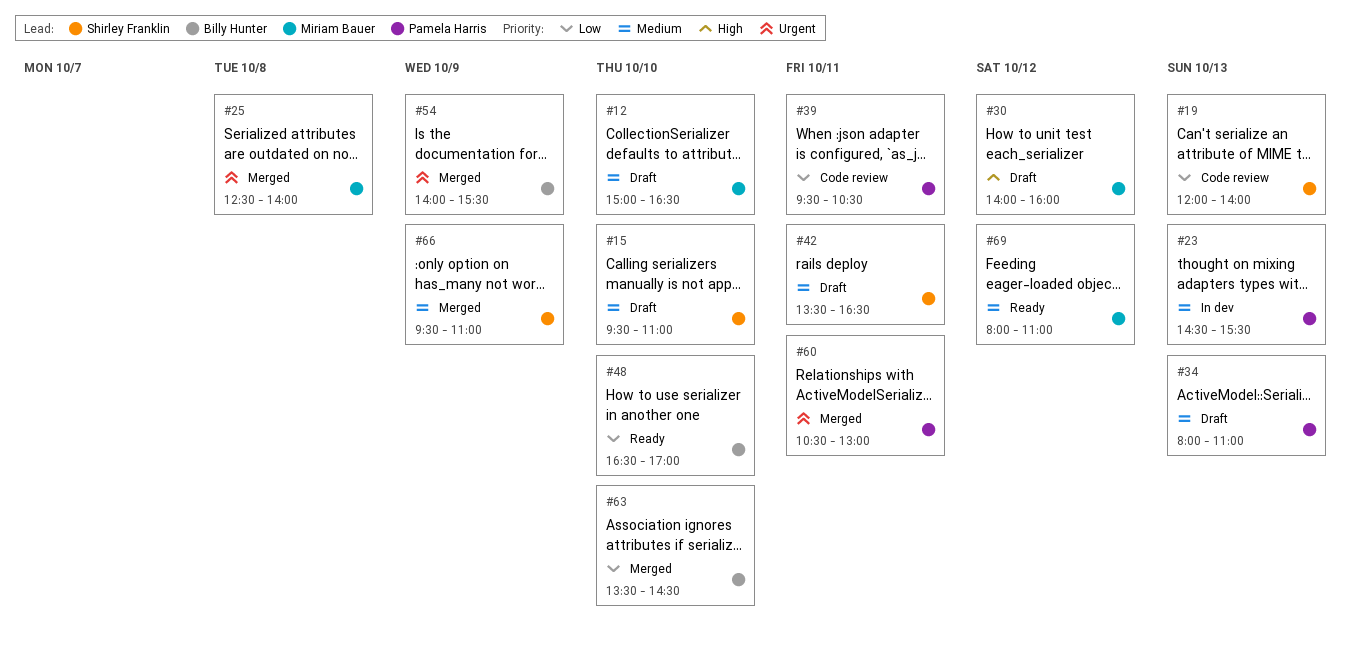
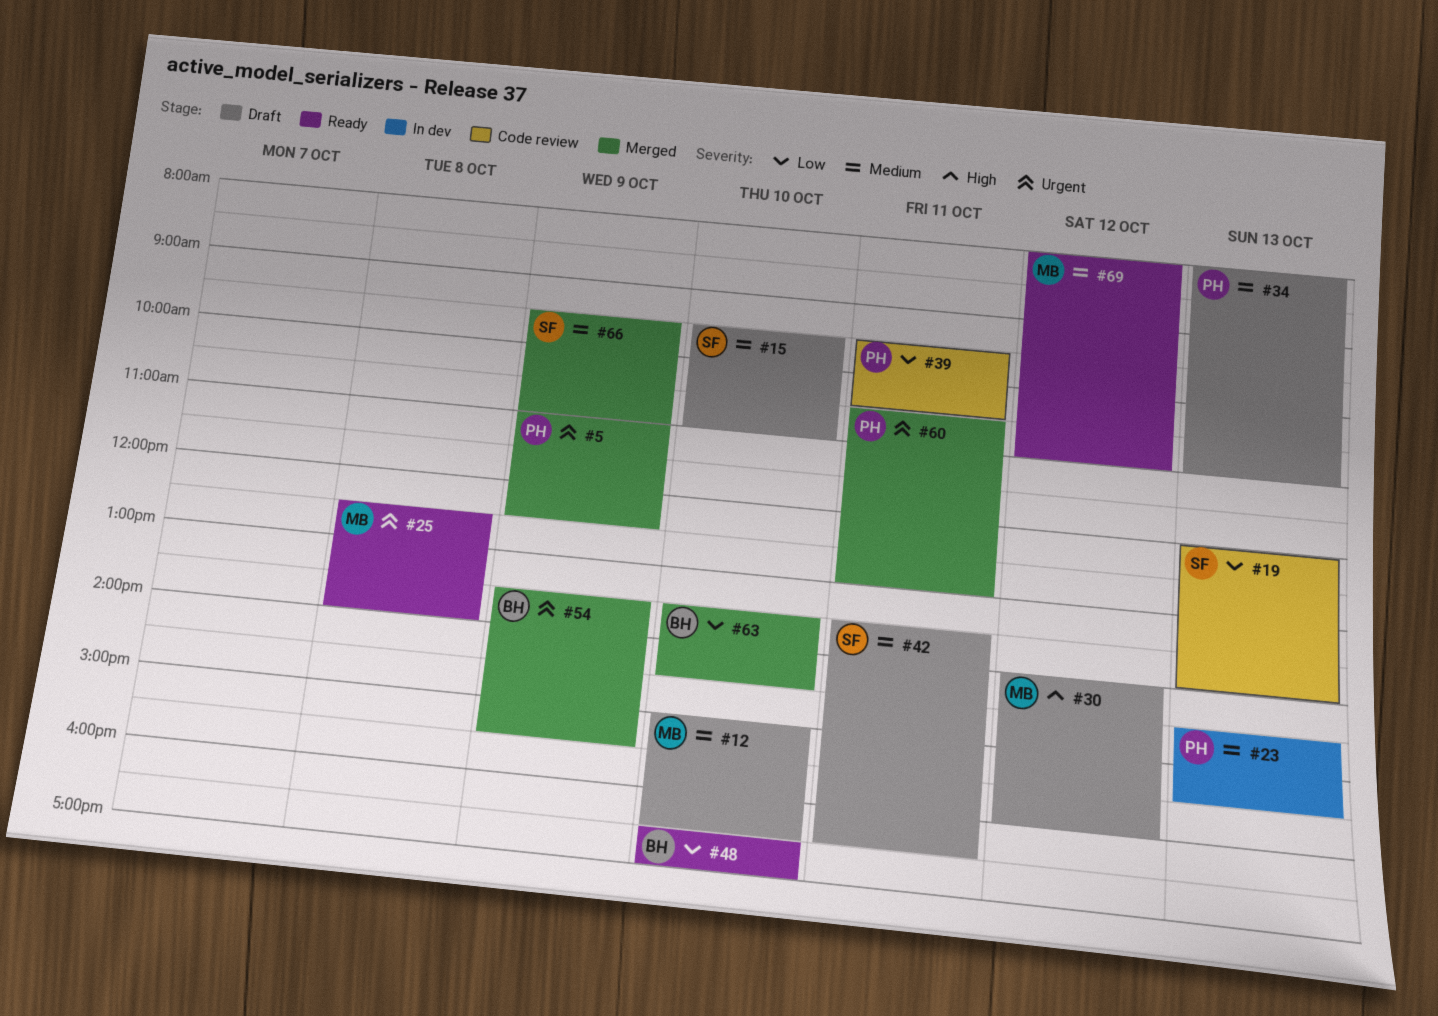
#5: none -> present
#25, status: Merged -> Ready
#54, begins: 14:00 -> 13:30

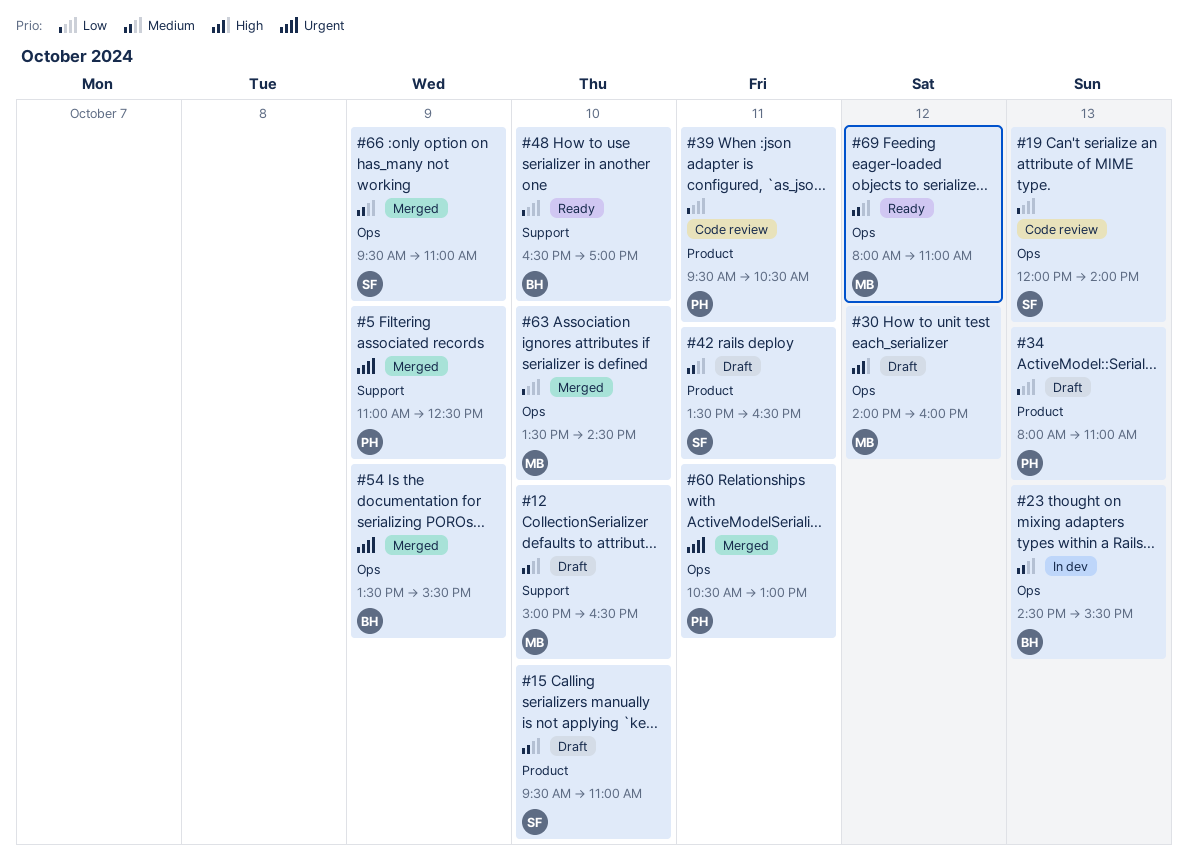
#23, owner: PH -> BH
#25: present -> none
#34, priority: Medium -> Low
#63, owner: BH -> MB

